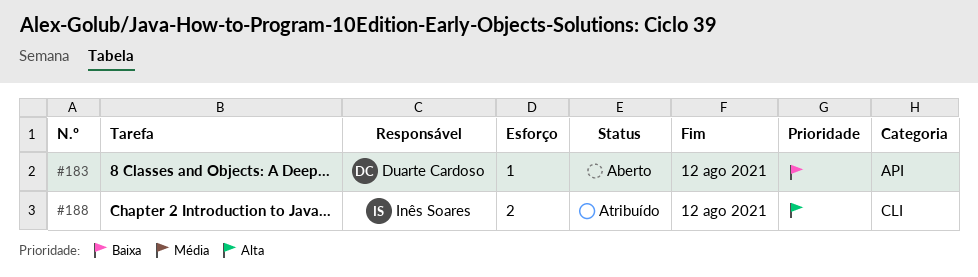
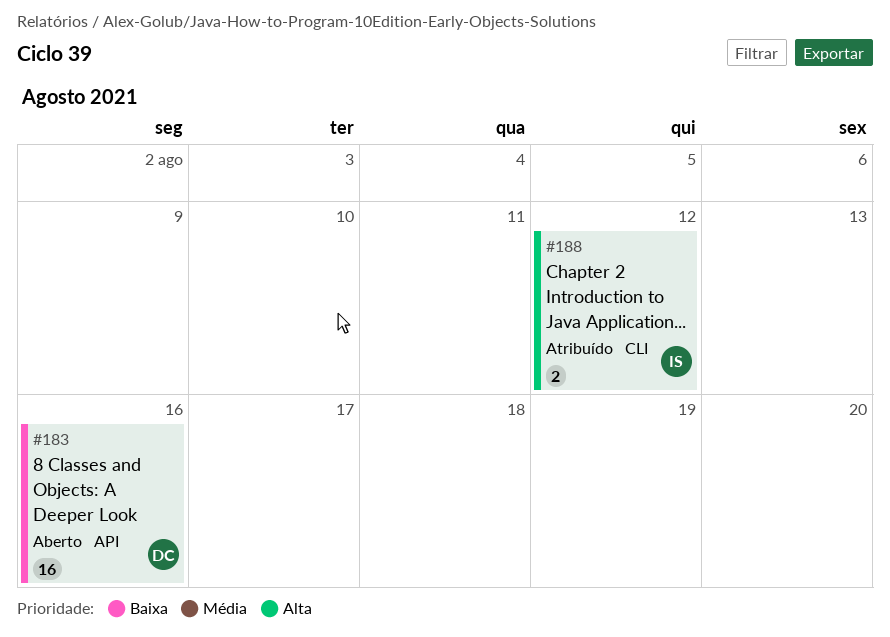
#183, estimate: 1 -> 16
#183, due: Aug 12 -> Aug 16

